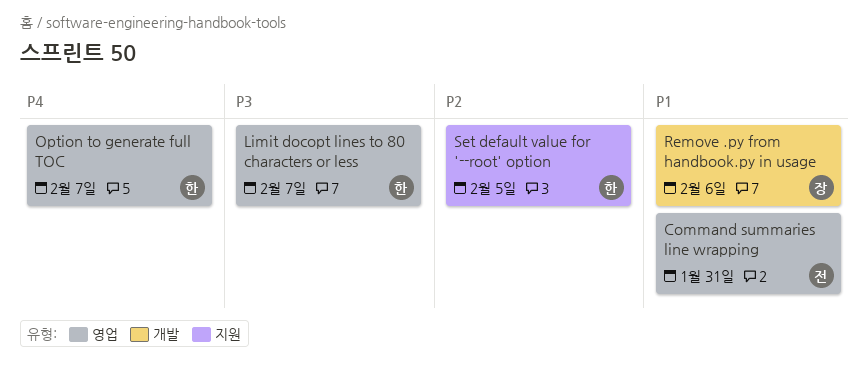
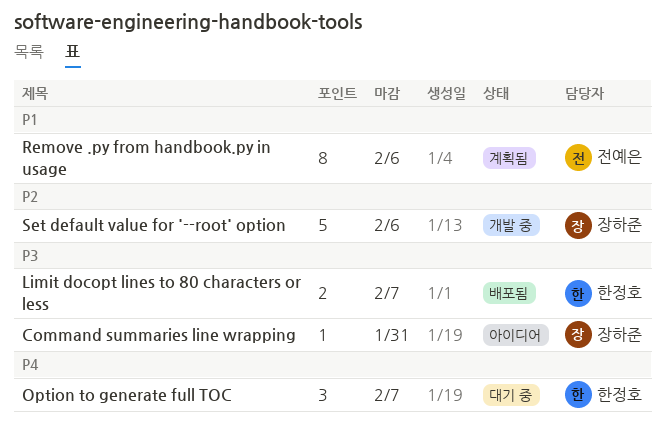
Command summaries line wrapping, owner: 전예은 -> 장하준
Command summaries line wrapping, priority: P1 -> P3
Remove .py from handbook.py in usage, owner: 장하준 -> 전예은
Set default value for '--root' option, owner: 한정호 -> 장하준
Set default value for '--root' option, due: Feb 5 -> Feb 6

